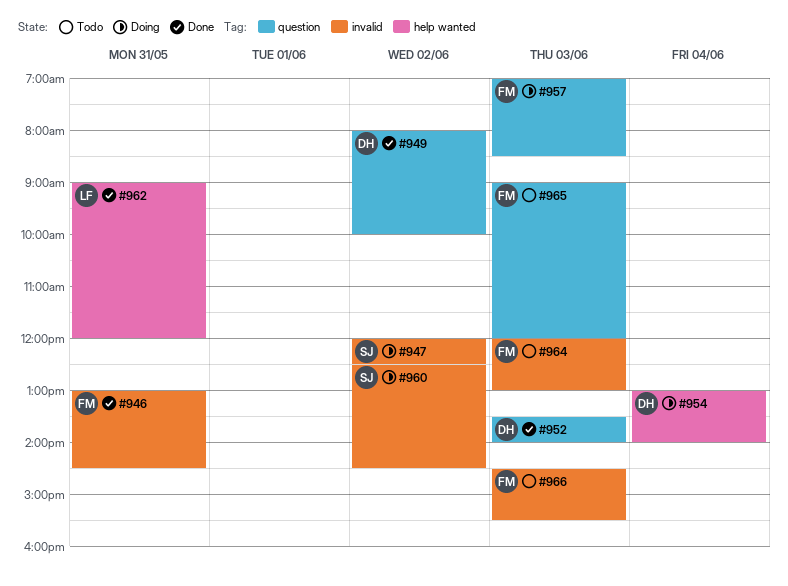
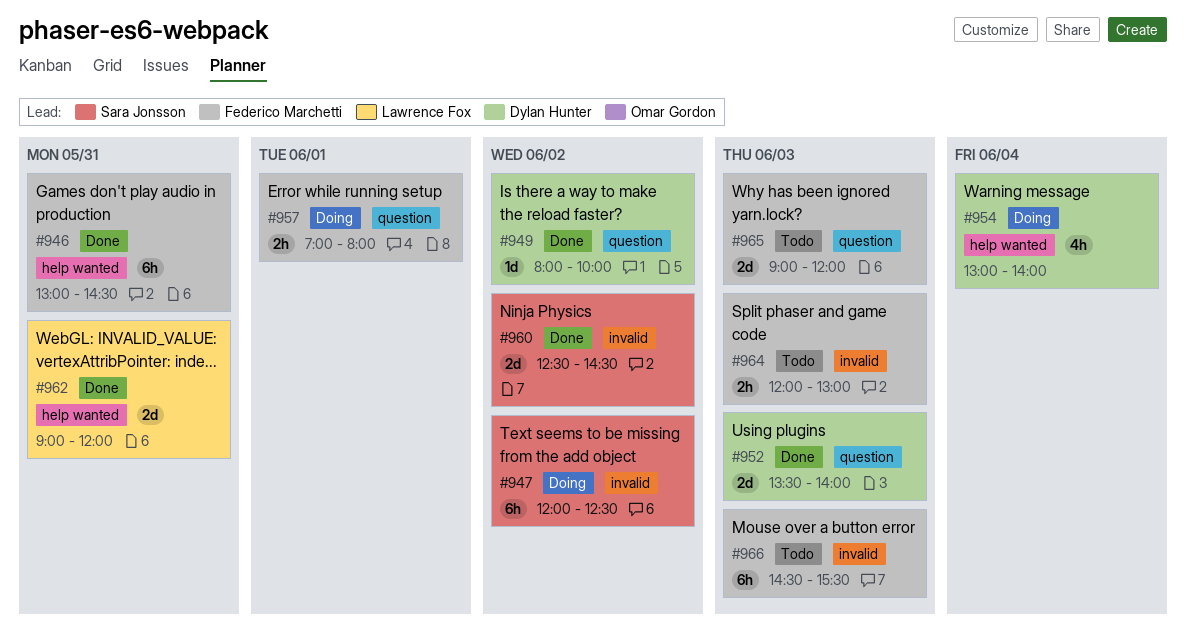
#946, label: invalid -> help wanted
#957, day: Jun 3 -> Jun 1
#957, ends: 08:30 -> 08:00
#960, status: Doing -> Done

